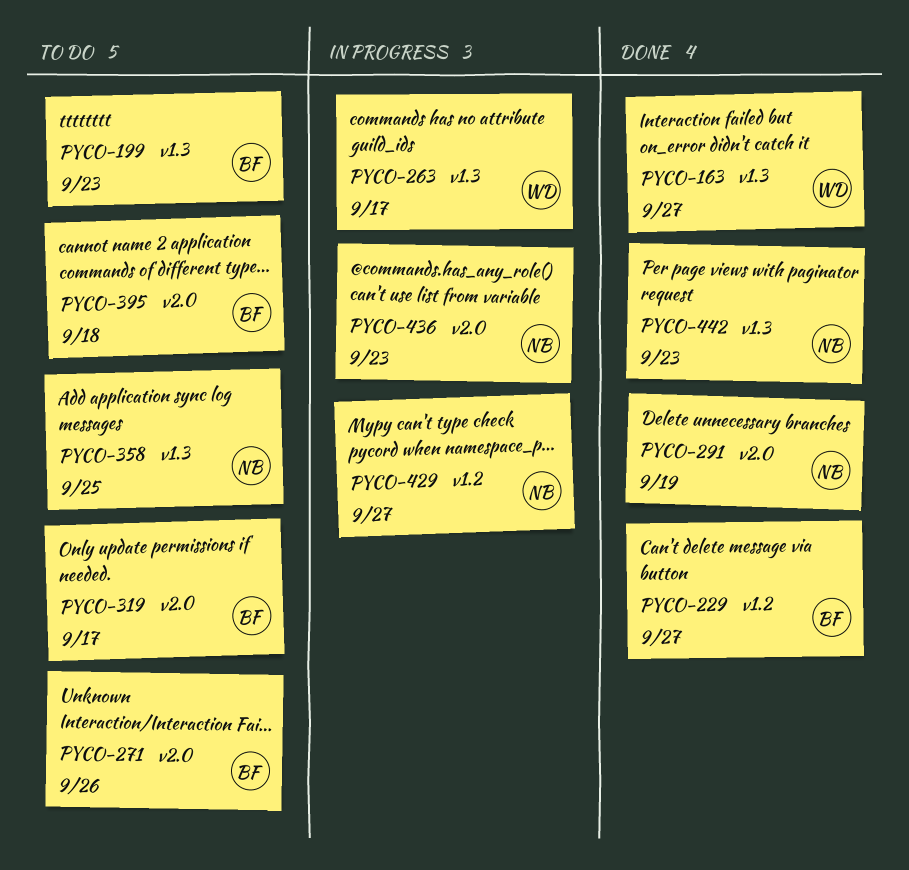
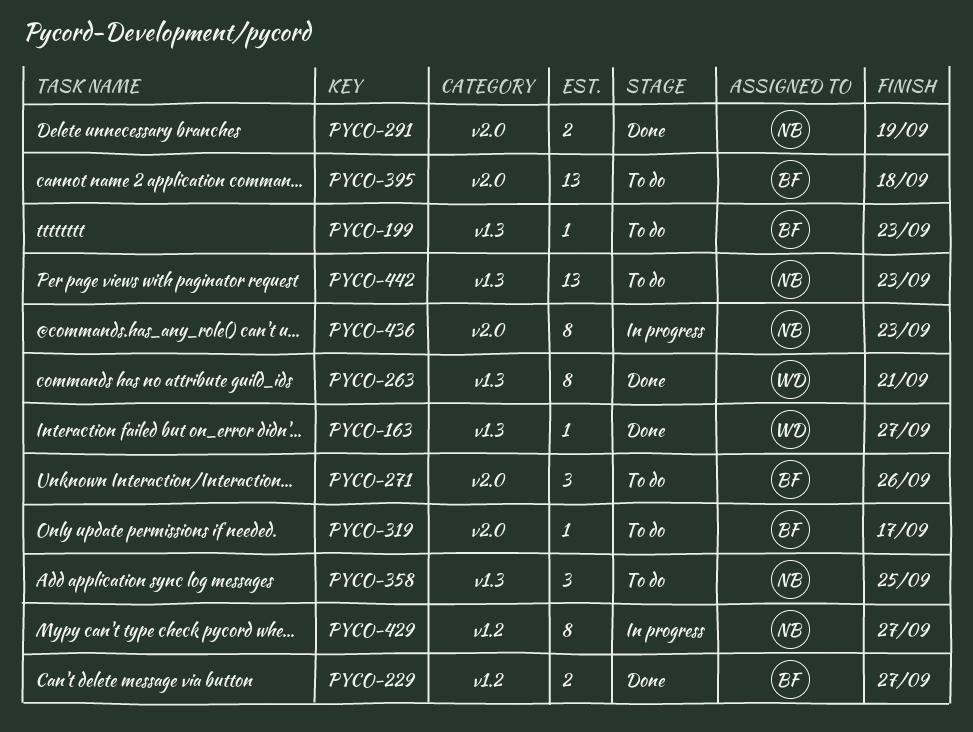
PYCO-263, status: In progress -> Done
PYCO-263, due: Sep 17 -> Sep 21
PYCO-442, status: Done -> To do

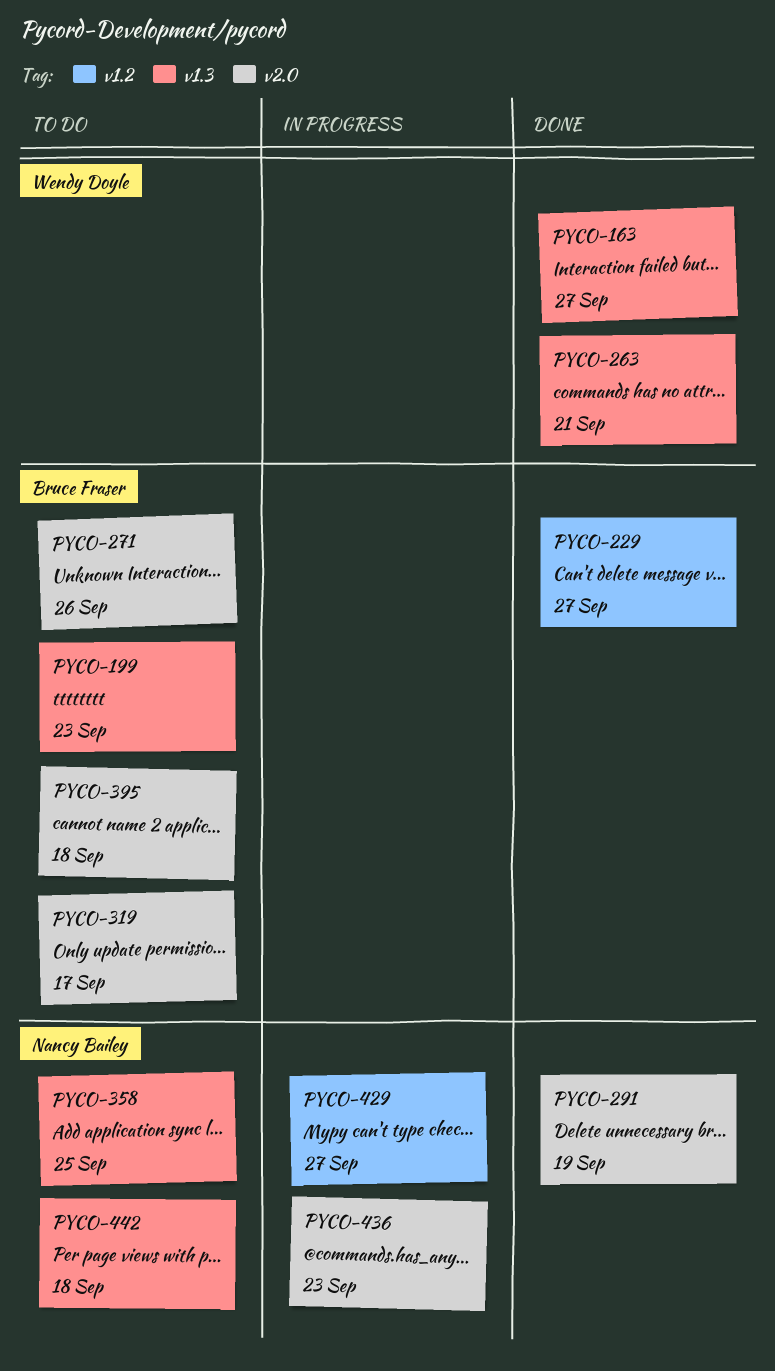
PYCO-442, due: Sep 23 -> Sep 18

